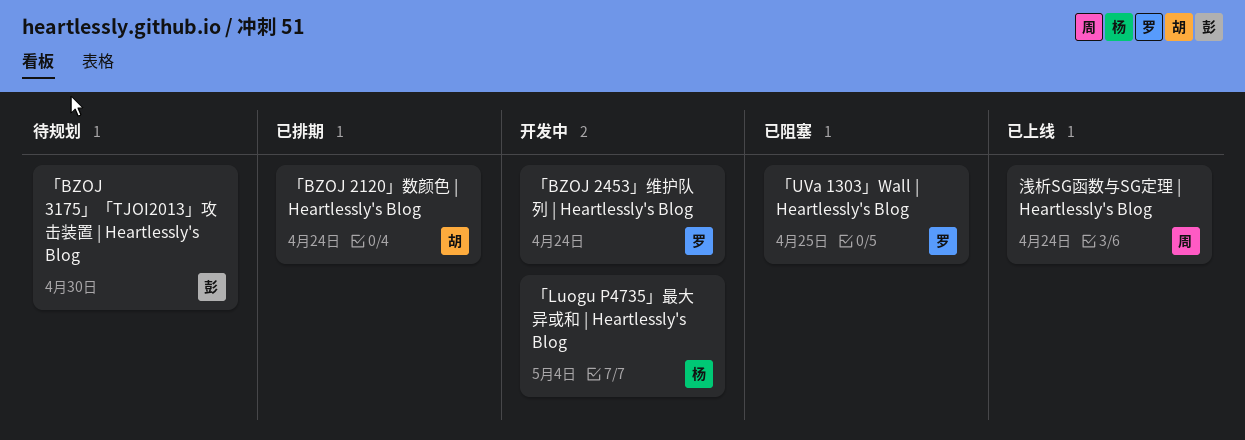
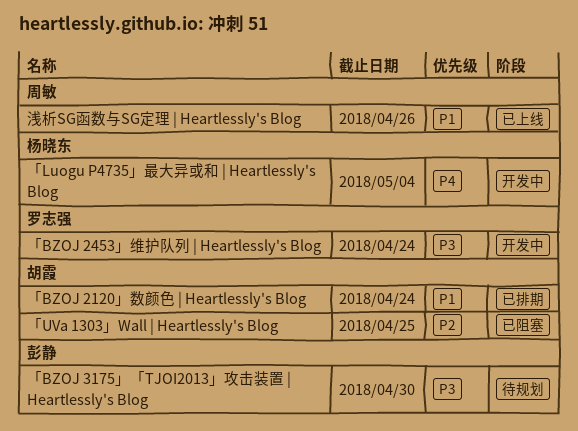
「UVa 1303」Wall | Heartlessly's Blog, owner: 罗志强 -> 胡霞
浅析SG函数与SG定理 | Heartlessly's Blog, due: Apr 24 -> Apr 26

